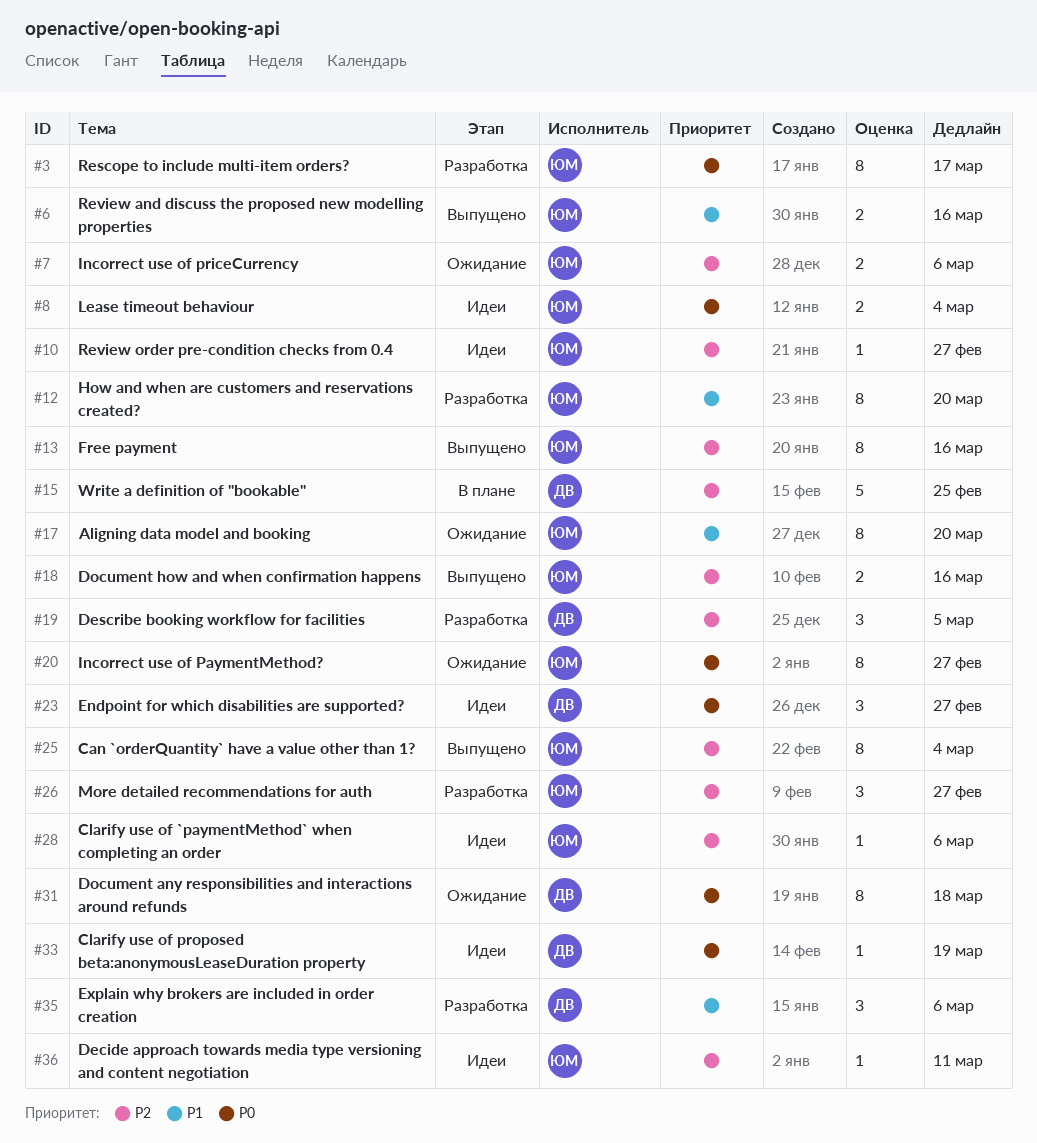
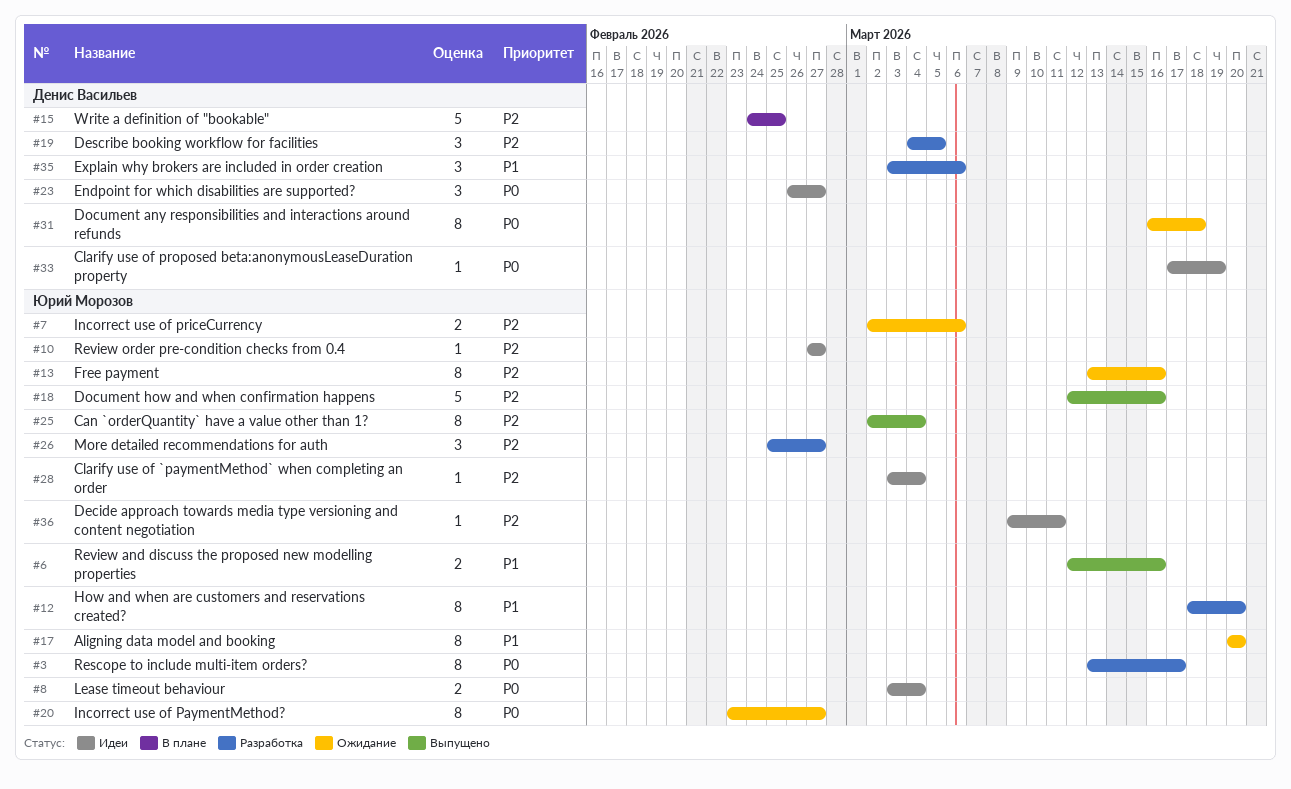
#13, status: Выпущено -> Ожидание
#18, estimate: 2 -> 5
#28, due: Mar 6 -> Mar 4

